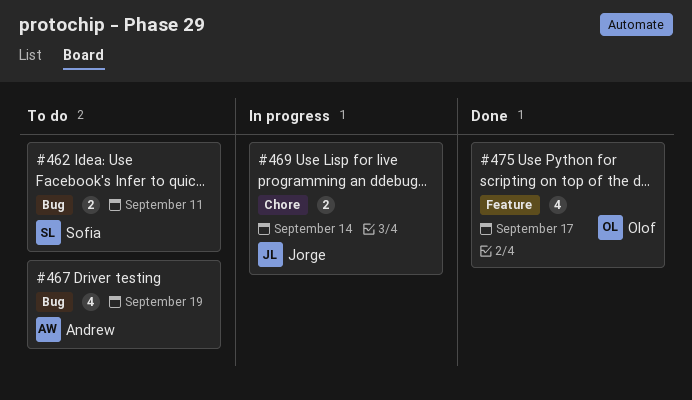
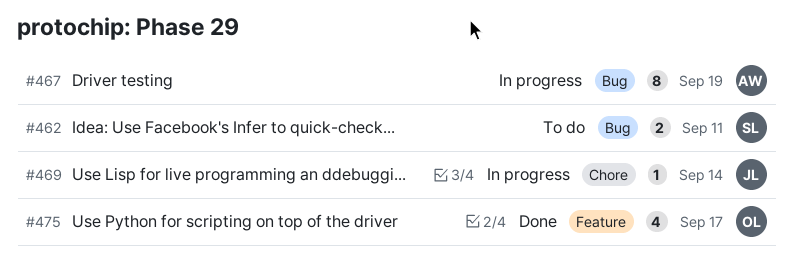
#467, status: To do -> In progress
#467, estimate: 4 -> 8
#469, estimate: 2 -> 1

